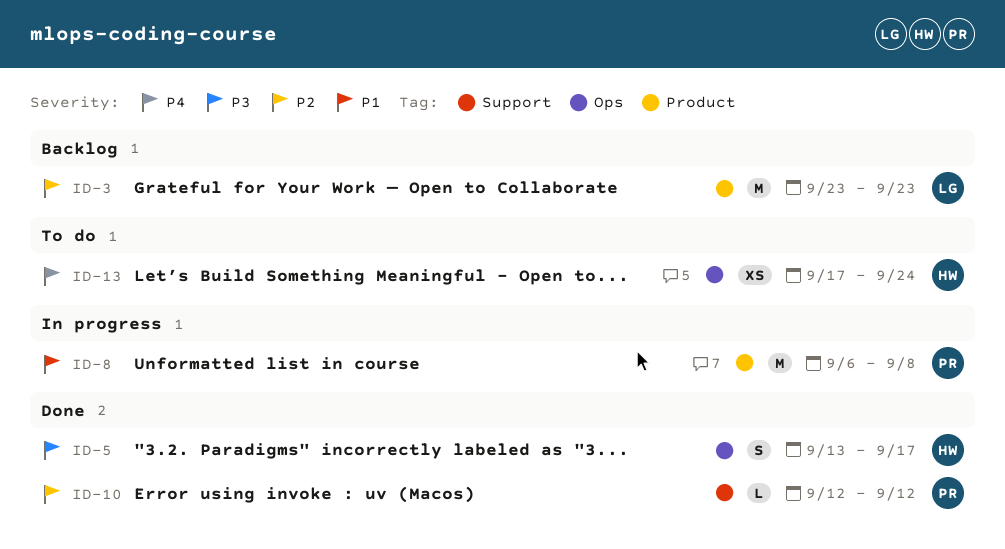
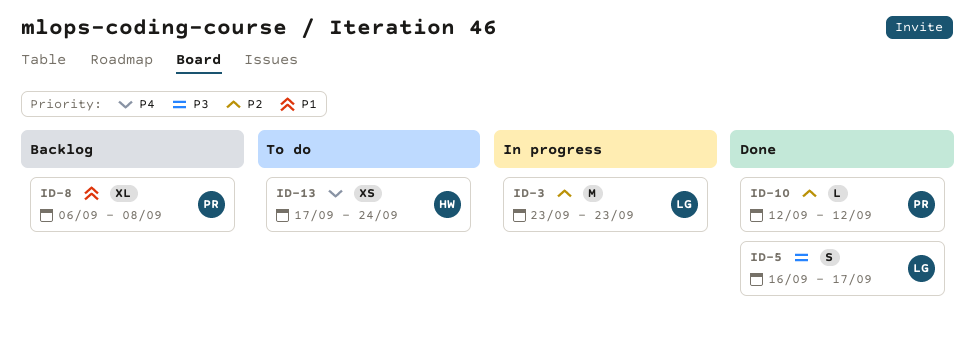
ID-3, status: Backlog -> In progress
ID-5, owner: HW -> LG
ID-5, start: Sep 13 -> Sep 16
ID-8, status: In progress -> Backlog
ID-8, estimate: M -> XL

